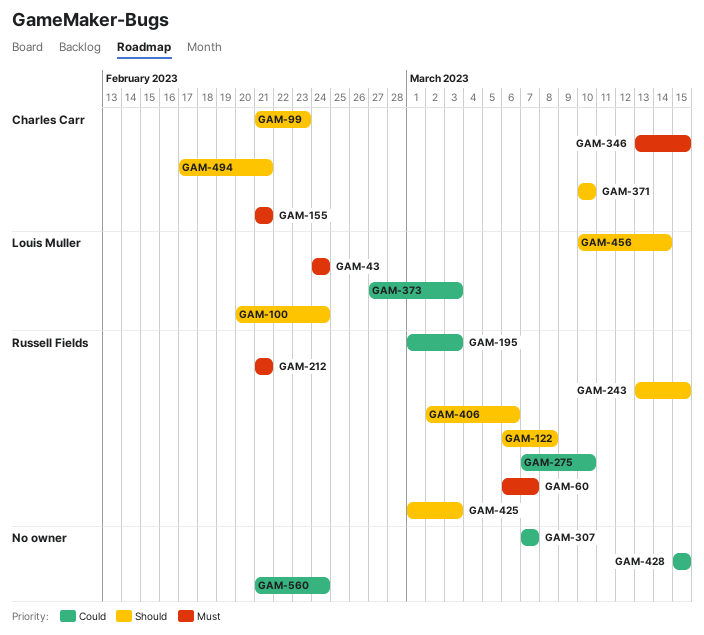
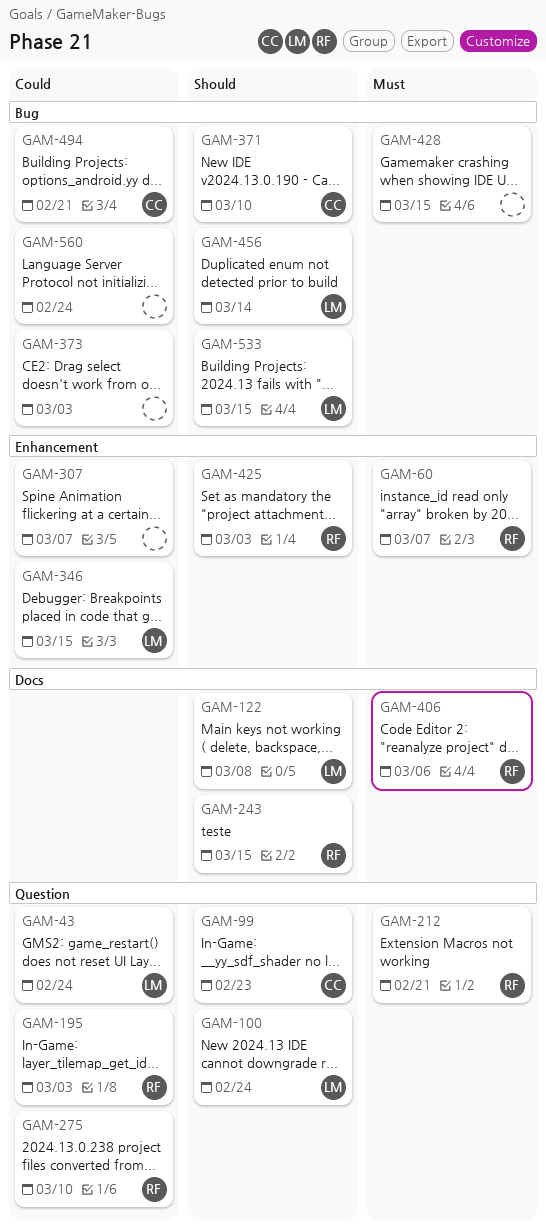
GAM-43, priority: Must -> Could
GAM-122, owner: Russell Fields -> Louis Muller
GAM-155: present -> none
GAM-346, owner: Charles Carr -> Louis Muller
GAM-346, priority: Must -> Could
GAM-373, owner: Louis Muller -> none
GAM-406, priority: Should -> Must
GAM-428, priority: Could -> Must
GAM-494, priority: Should -> Could
GAM-533: none -> present

